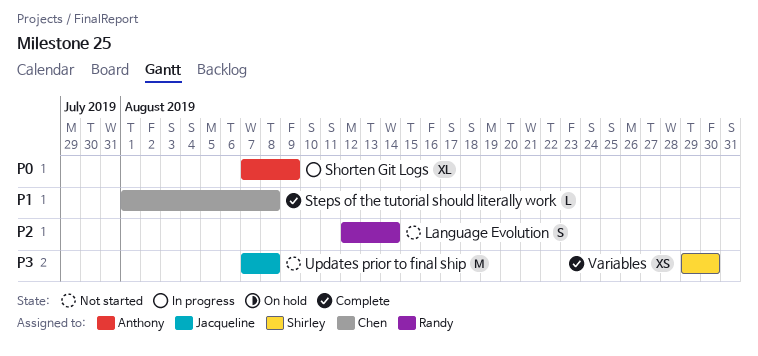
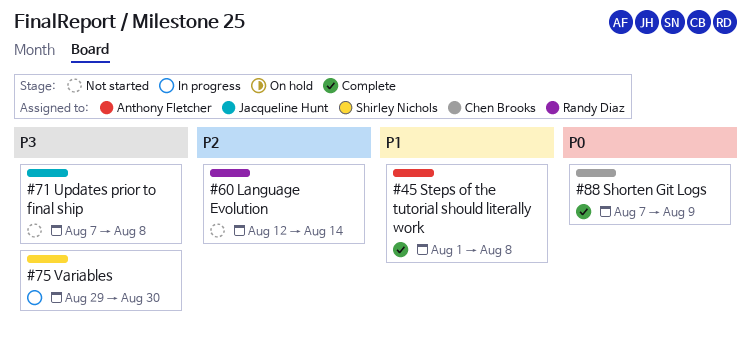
Shorten Git Logs, status: In progress -> Complete
Shorten Git Logs, owner: Anthony Fletcher -> Chen Brooks
Steps of the tutorial should literally work, owner: Chen Brooks -> Anthony Fletcher
Variables, status: Complete -> In progress

